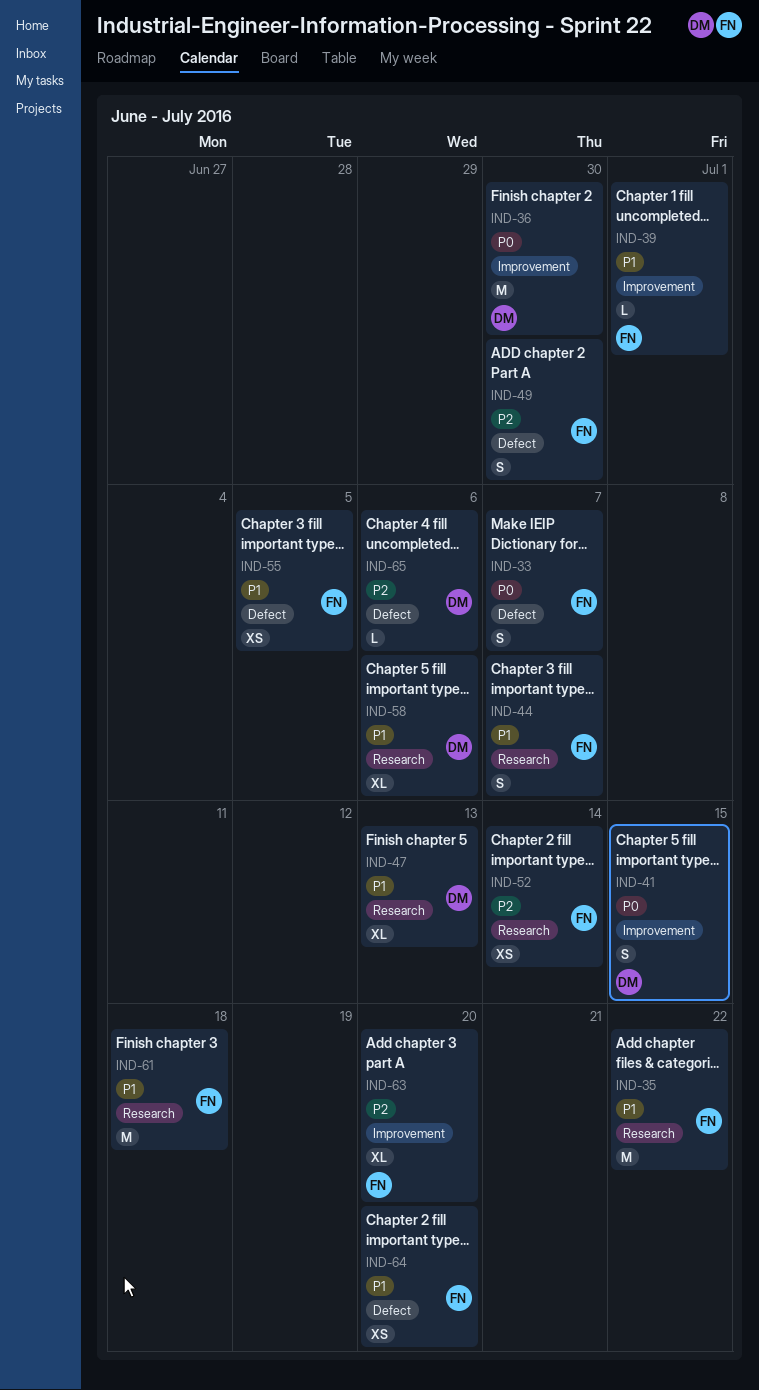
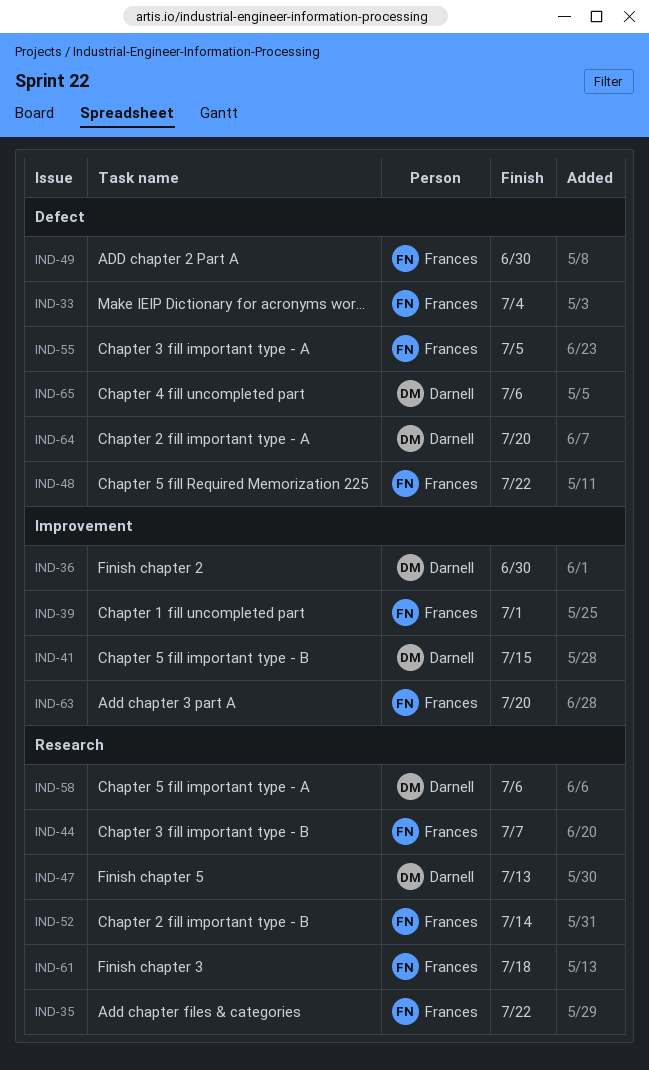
IND-33, due: Jul 7 -> Jul 4
IND-48: none -> present
IND-64, owner: Frances -> Darnell

